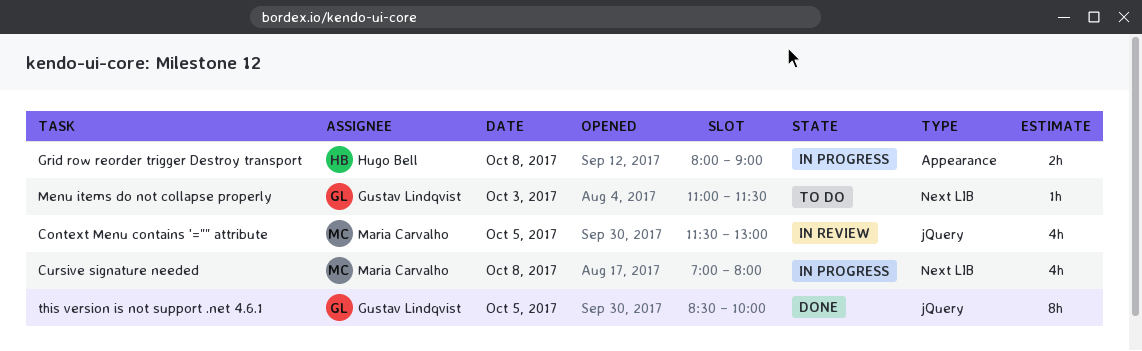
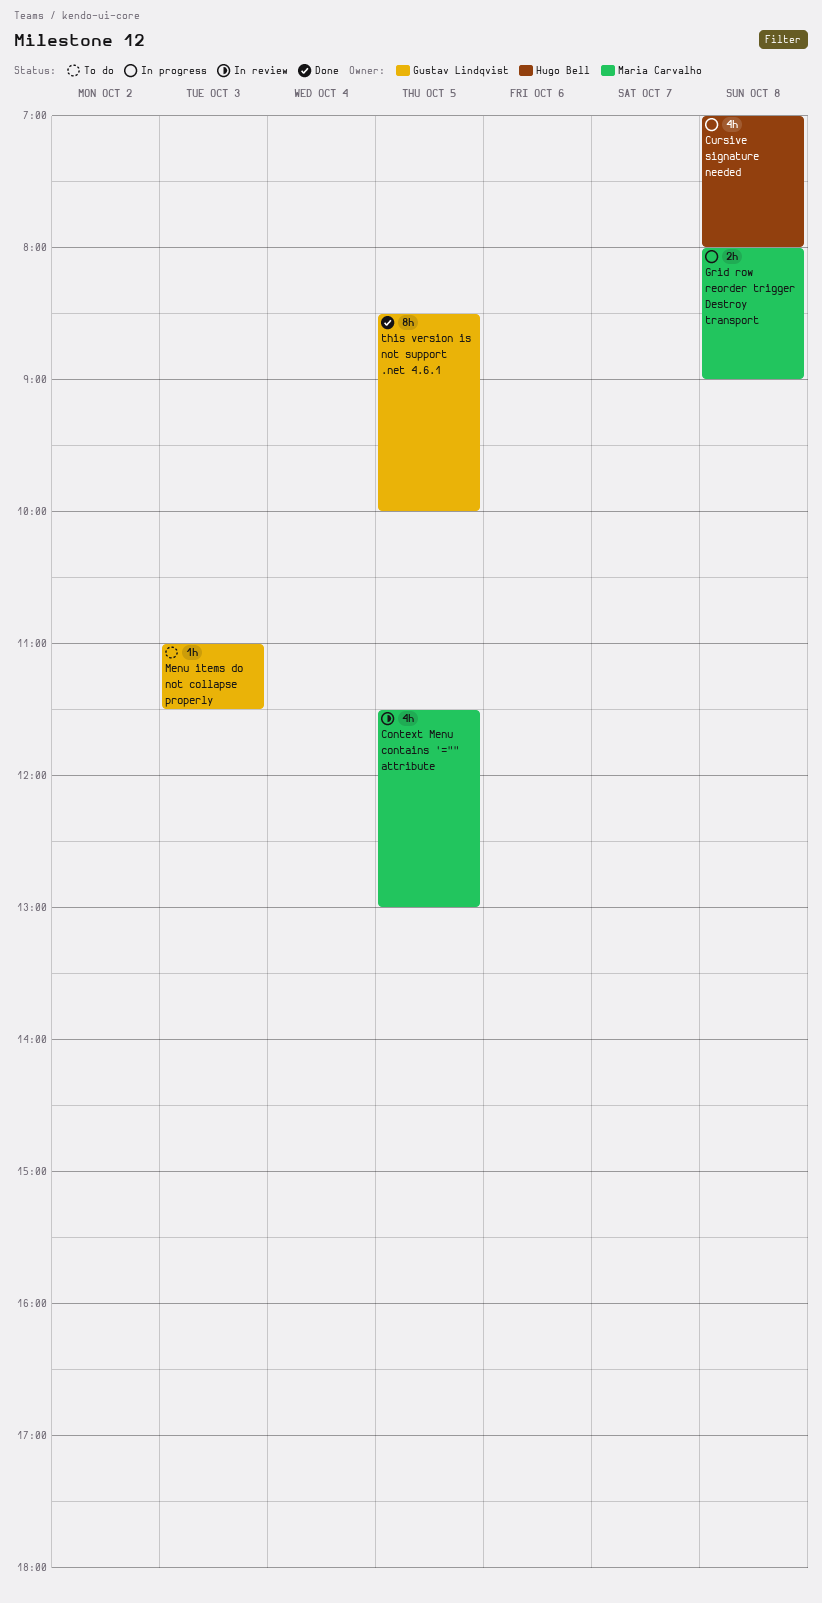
Cursive signature needed, owner: Maria Carvalho -> Hugo Bell
Grid row reorder trigger Destroy transport, owner: Hugo Bell -> Maria Carvalho

